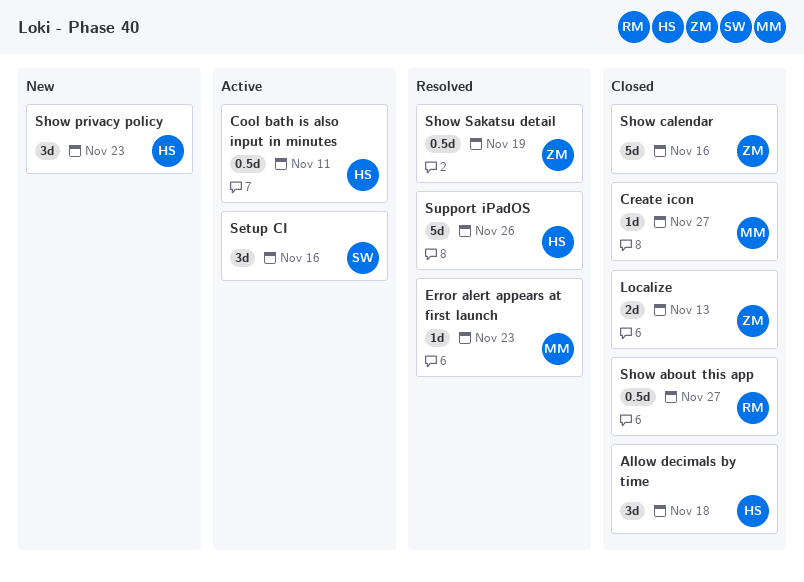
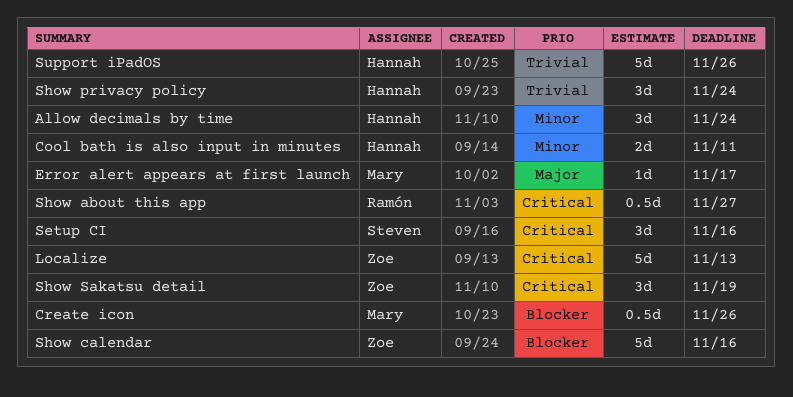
Allow decimals by time, due: Nov 18 -> Nov 24
Cool bath is also input in minutes, estimate: 0.5d -> 2d
Create icon, estimate: 1d -> 0.5d
Create icon, due: Nov 27 -> Nov 26
Error alert appears at first launch, due: Nov 23 -> Nov 17
Localize, estimate: 2d -> 5d
Show privacy policy, due: Nov 23 -> Nov 24
Show Sakatsu detail, estimate: 0.5d -> 3d

